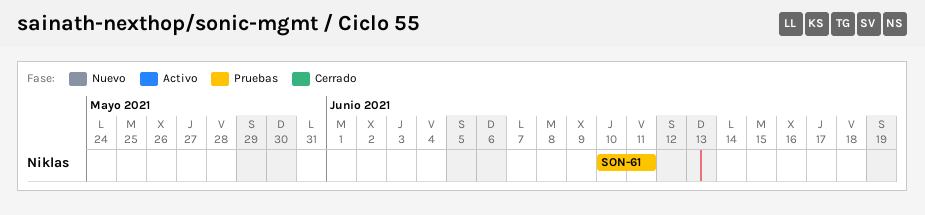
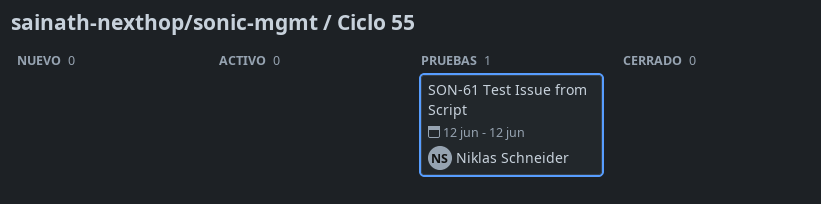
SON-61, start: Jun 10 -> Jun 12
SON-61, due: Jun 11 -> Jun 12

